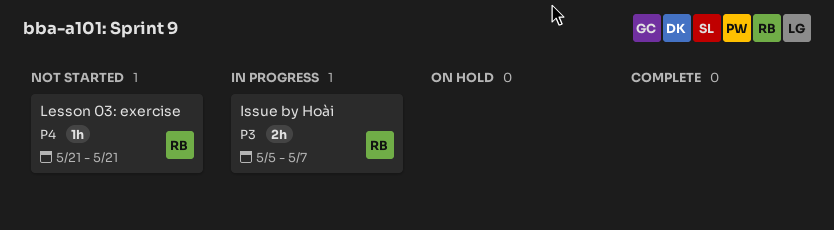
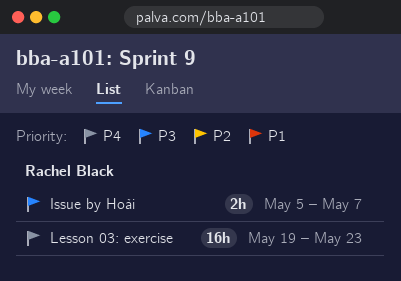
Lesson 03: exercise, estimate: 1h -> 16h
Lesson 03: exercise, start: May 21 -> May 19
Lesson 03: exercise, due: May 21 -> May 23

